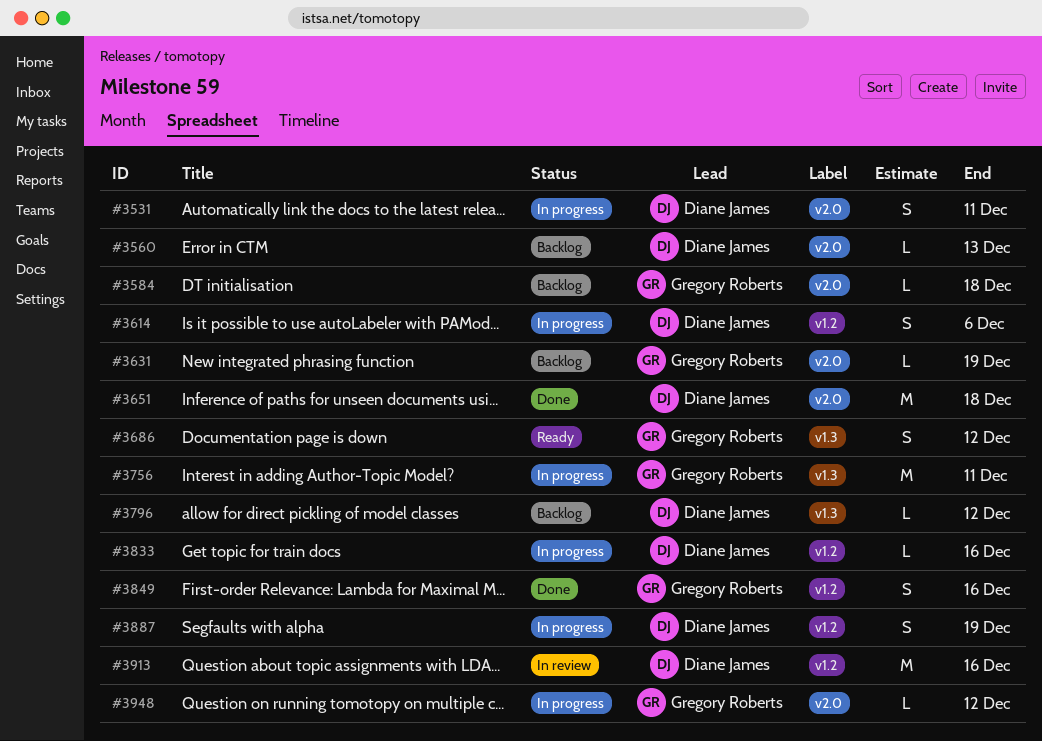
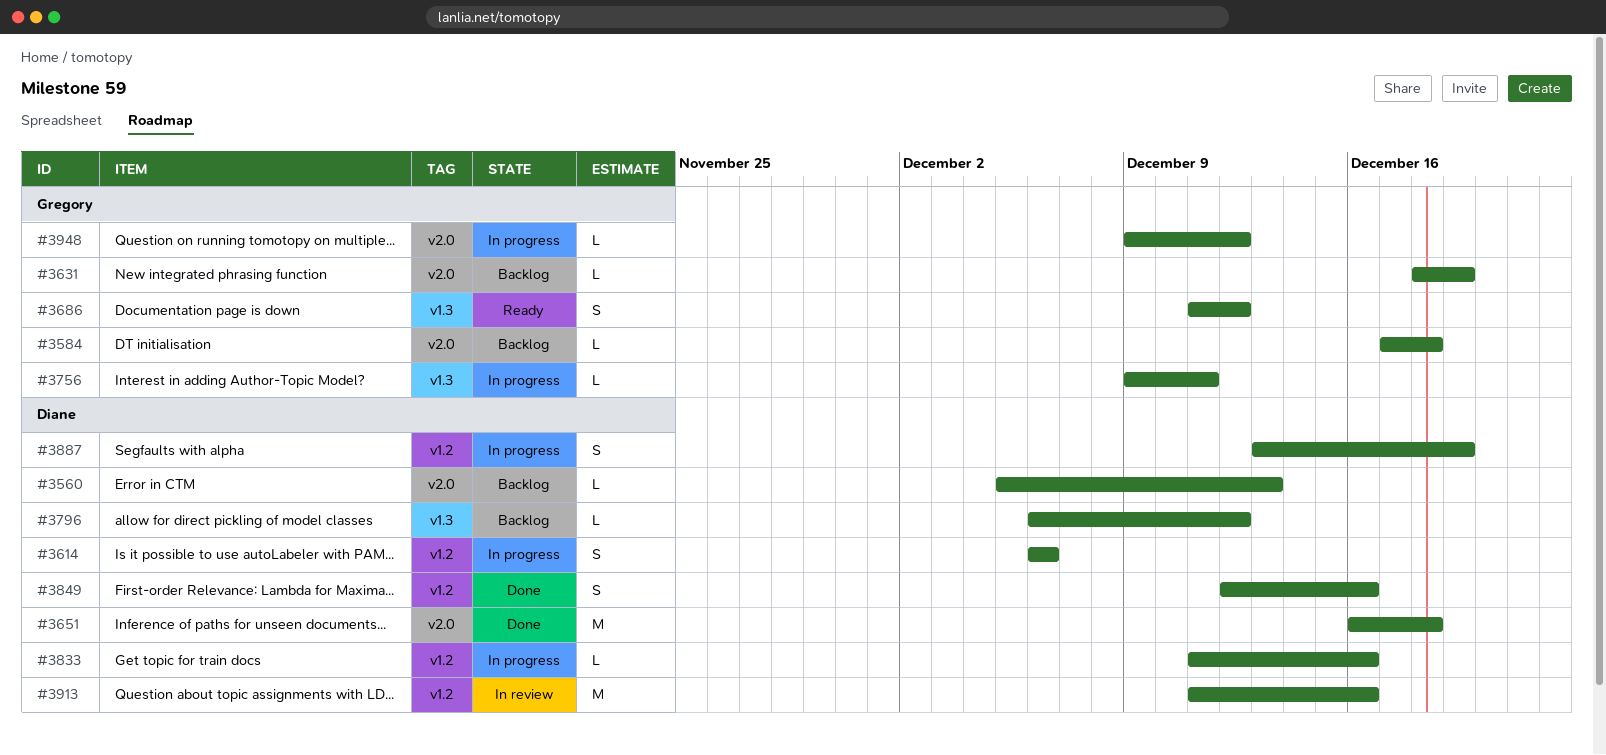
#3531: present -> none
#3756, estimate: M -> L
#3849, owner: Gregory Roberts -> Diane James

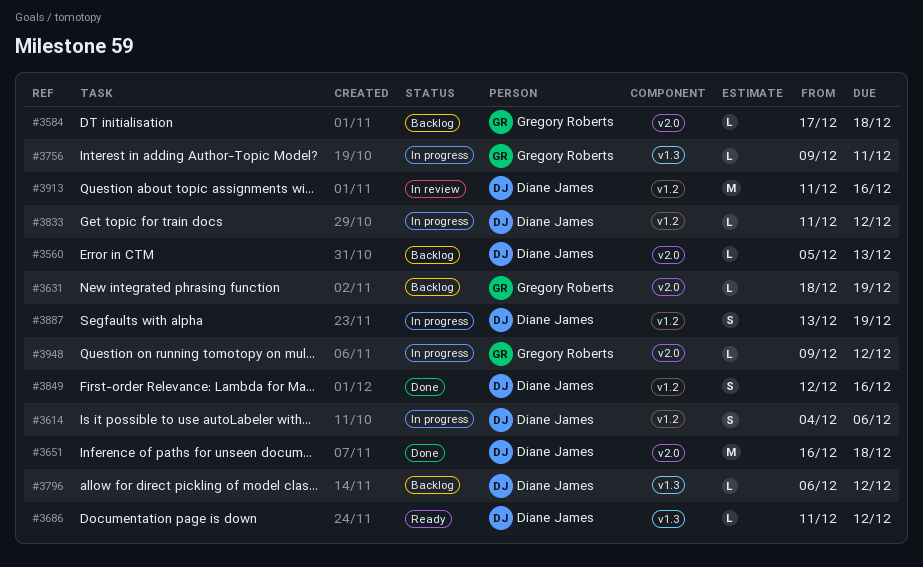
#3614, start: Dec 6 -> Dec 4
#3686, owner: Gregory Roberts -> Diane James
#3686, estimate: S -> L
#3833, due: Dec 16 -> Dec 12

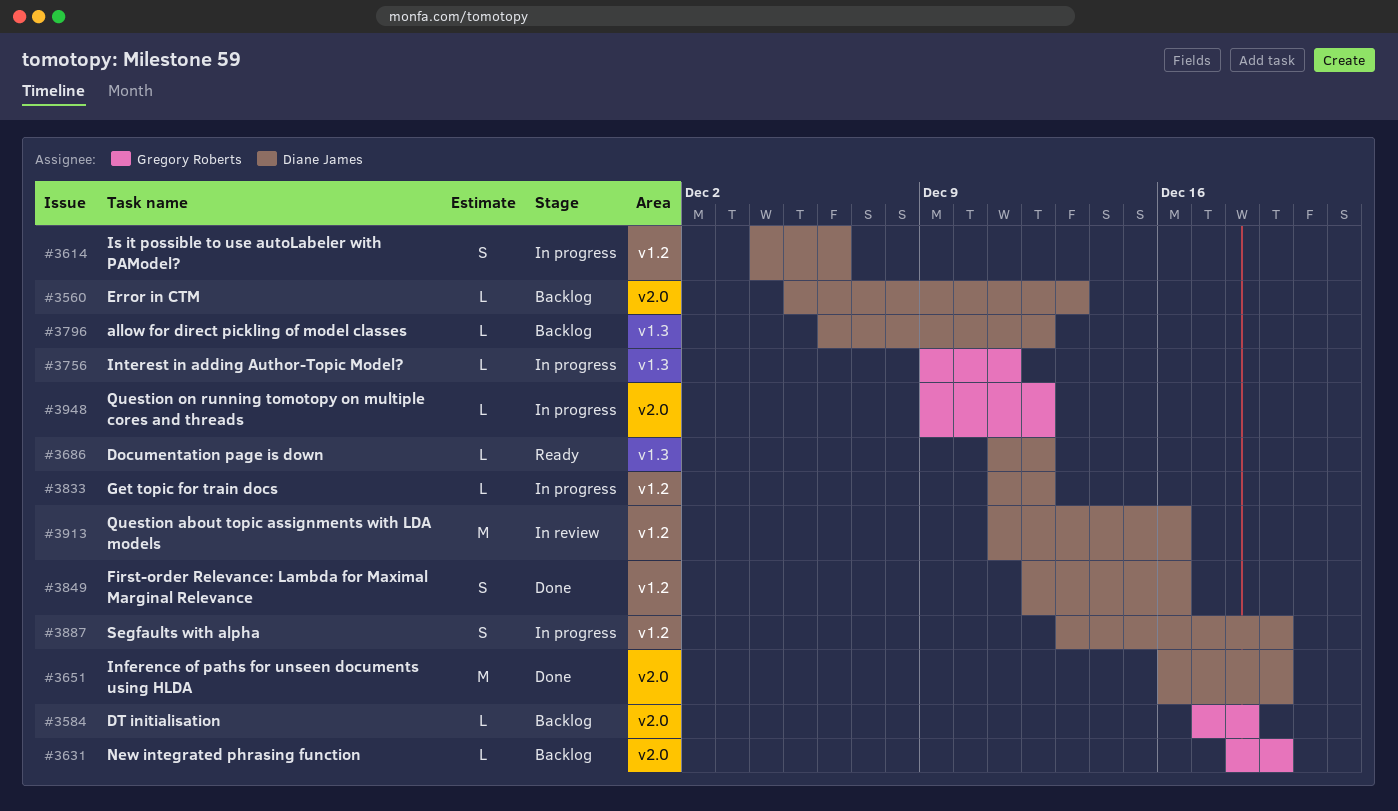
#3651, due: Dec 18 -> Dec 19

